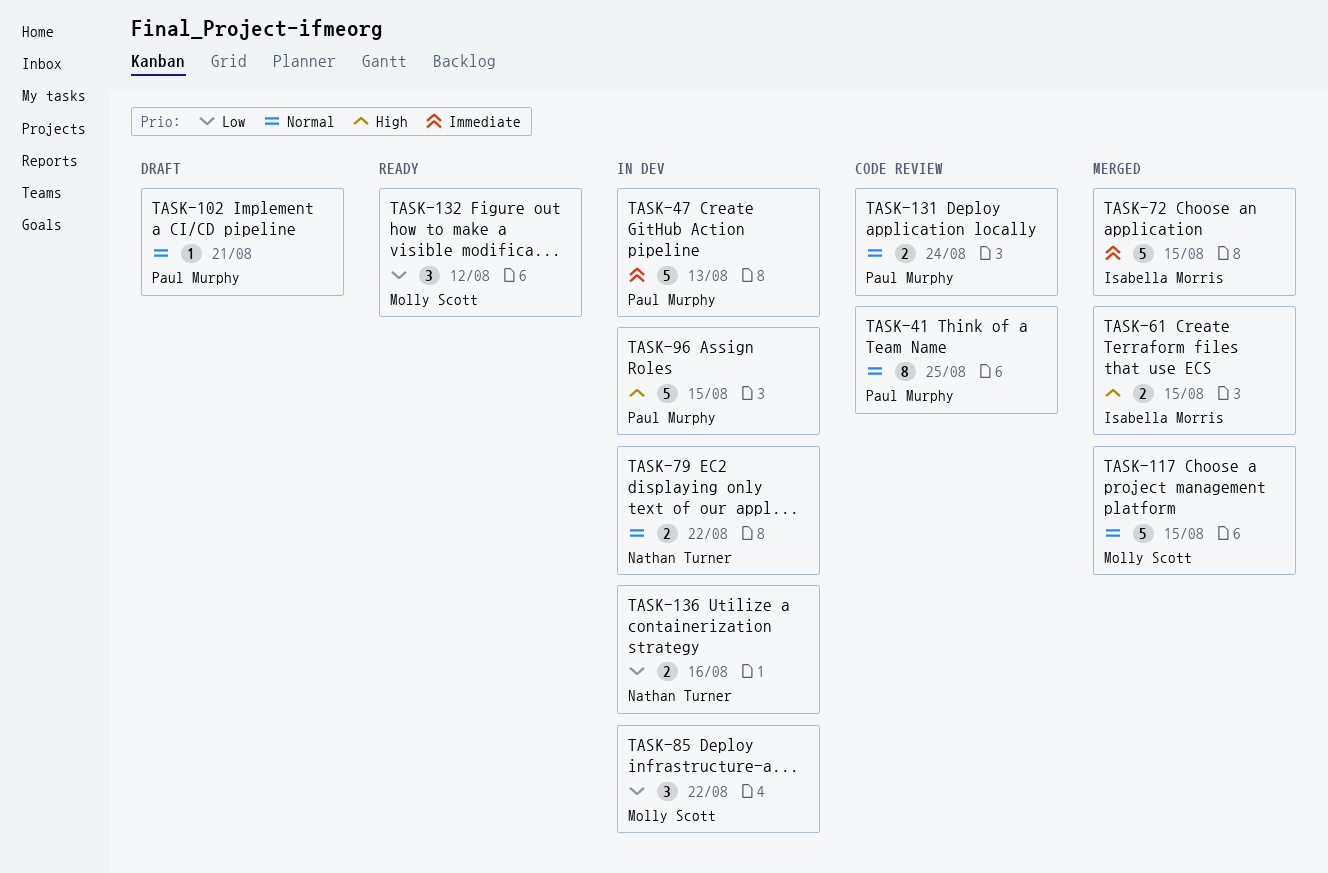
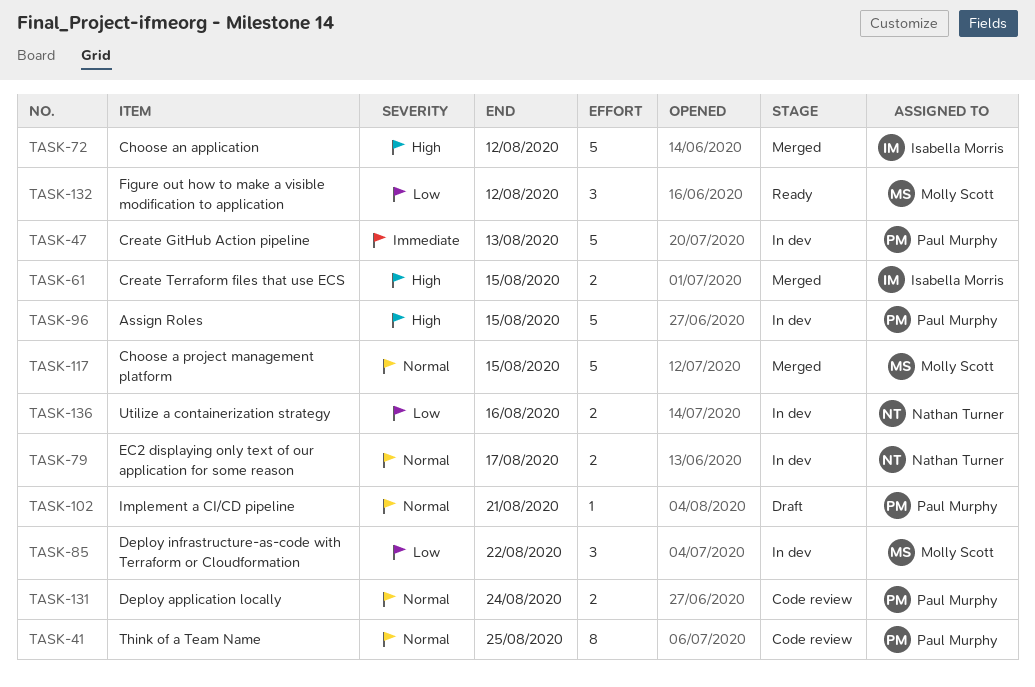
TASK-72, priority: Immediate -> High
TASK-72, due: Aug 15 -> Aug 12
TASK-79, due: Aug 22 -> Aug 17

